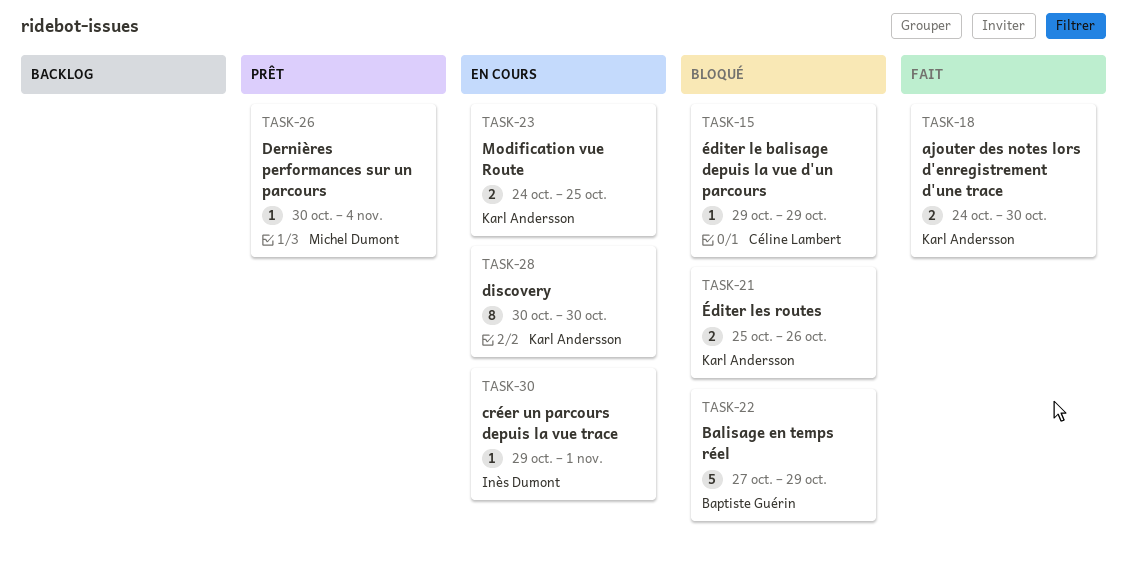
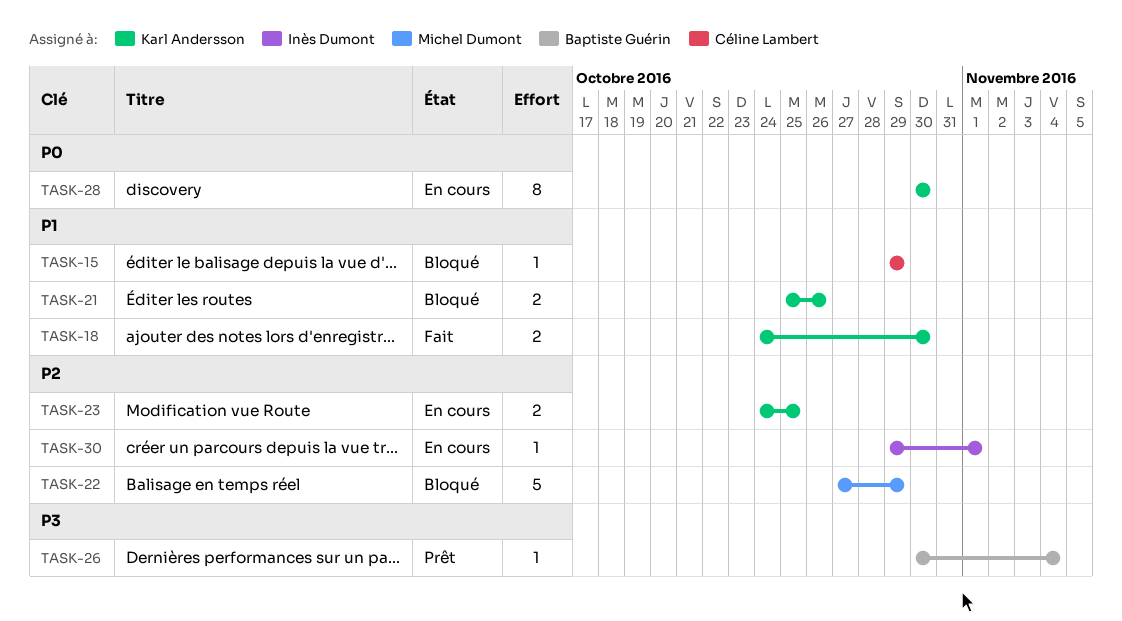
TASK-22, owner: Baptiste Guérin -> Michel Dumont
TASK-26, owner: Michel Dumont -> Baptiste Guérin

